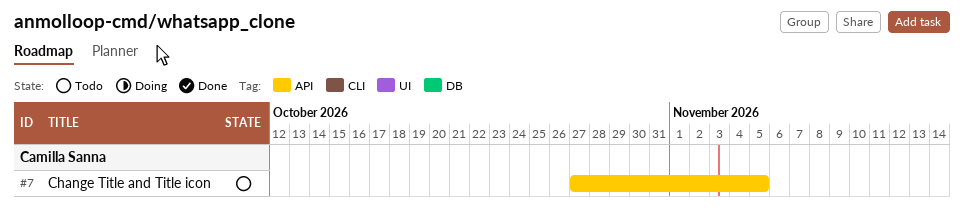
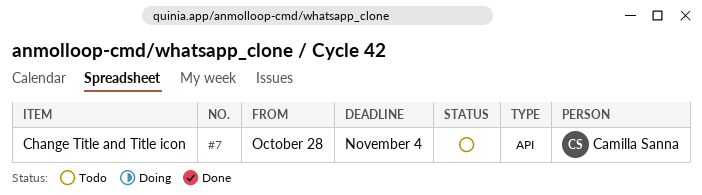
#7, start: Oct 27 -> Oct 28
#7, due: Nov 5 -> Nov 4

